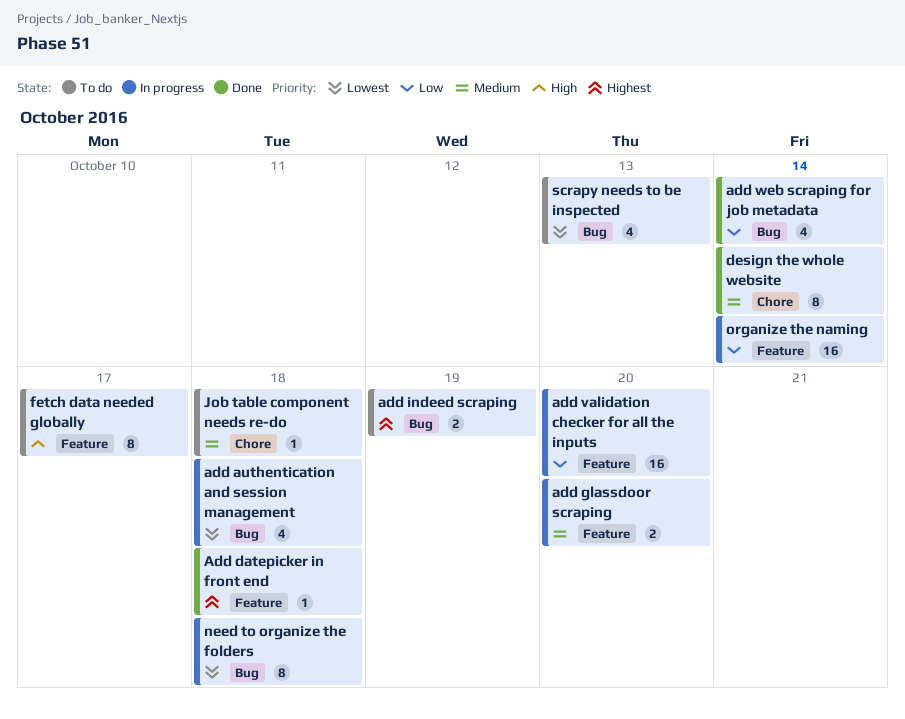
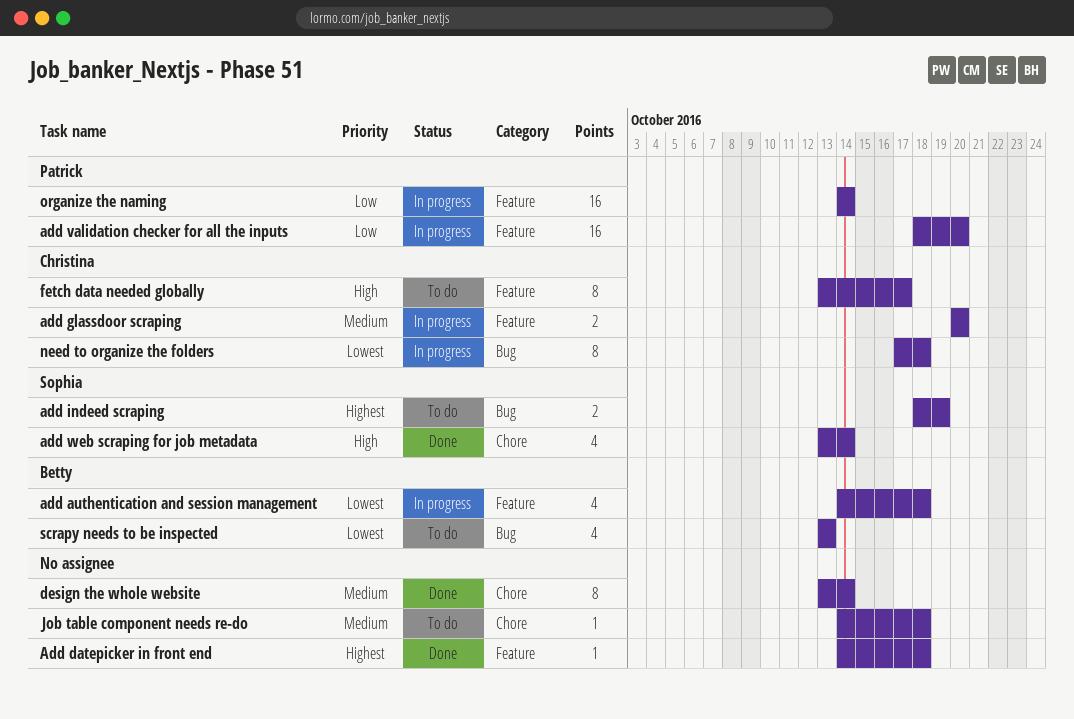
add authentication and session management, label: Bug -> Feature
add web scraping for job metadata, priority: Low -> High
add web scraping for job metadata, label: Bug -> Chore

